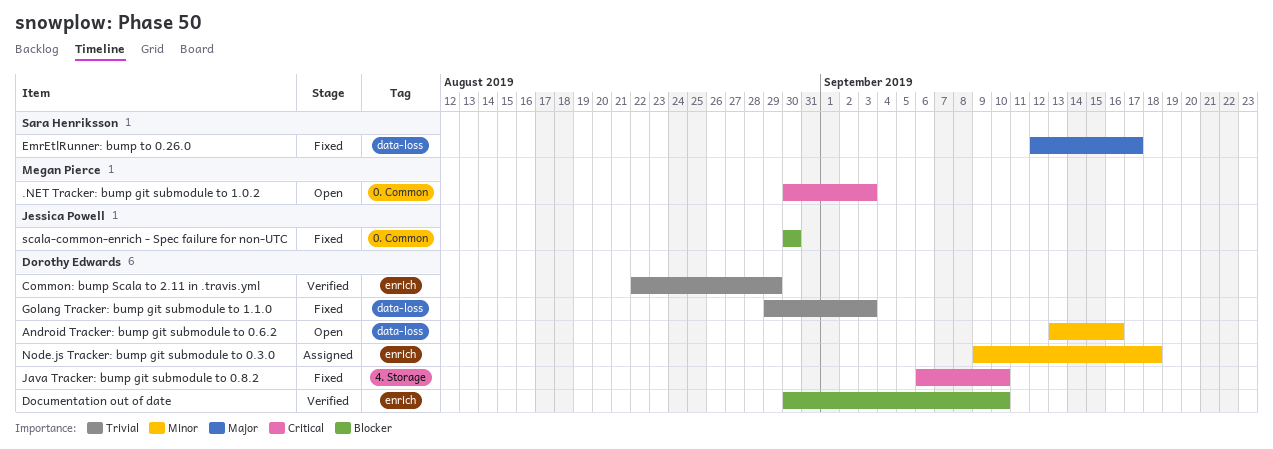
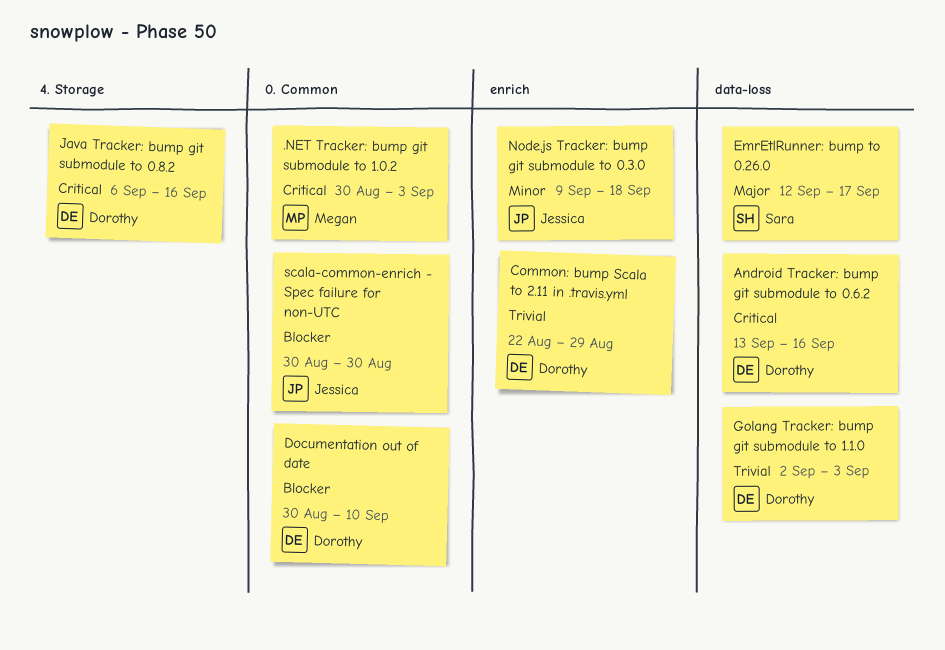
Android Tracker: bump git submodule to 0.6.2, priority: Minor -> Critical
Documentation out of date, label: enrich -> 0. Common
Golang Tracker: bump git submodule to 1.1.0, start: Aug 29 -> Sep 2
Java Tracker: bump git submodule to 0.8.2, due: Sep 10 -> Sep 16
Node.js Tracker: bump git submodule to 0.3.0, owner: Dorothy Edwards -> Jessica Powell

